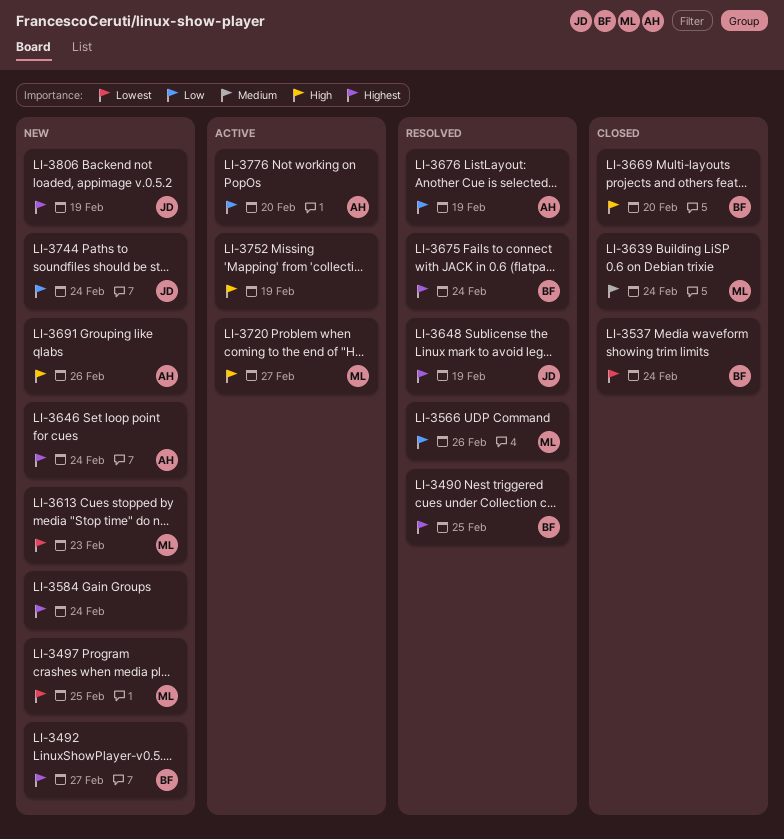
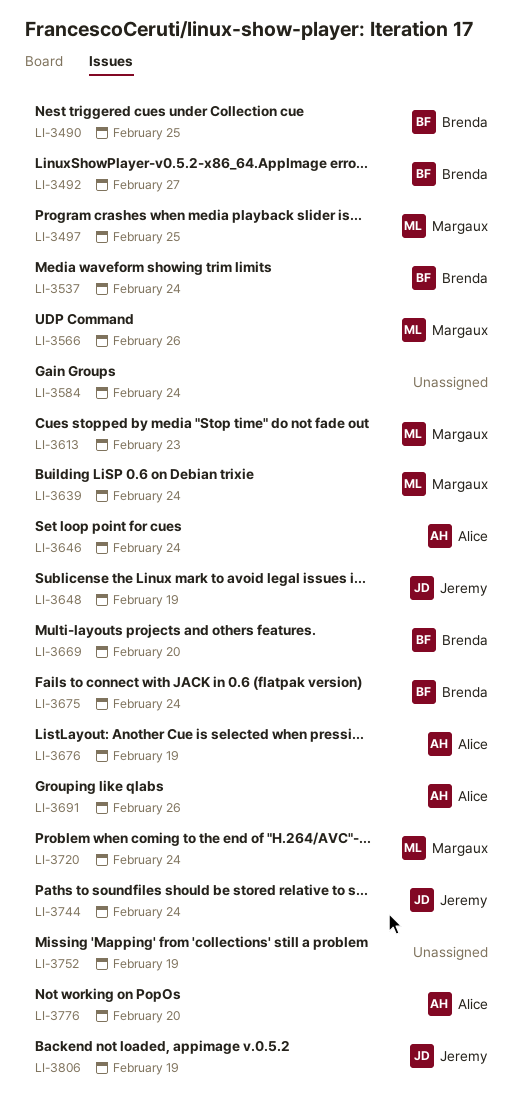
LI-3720, due: Feb 27 -> Feb 24

